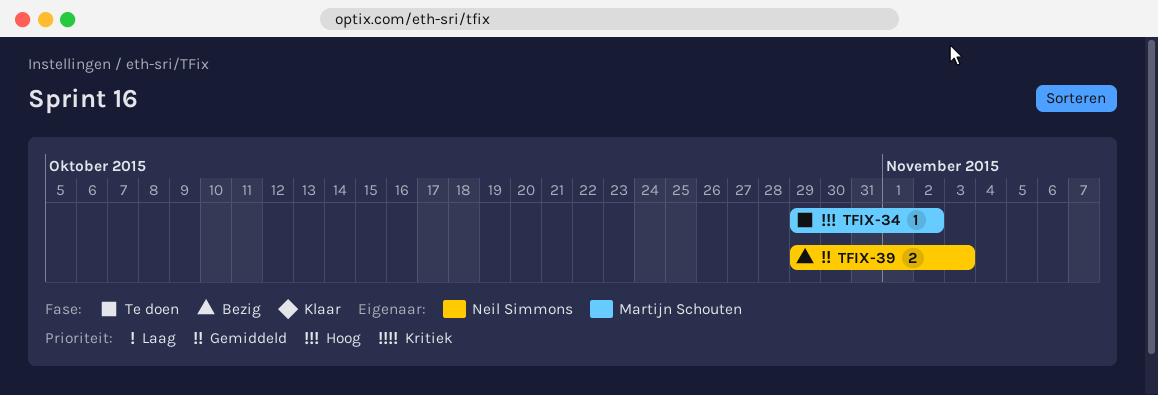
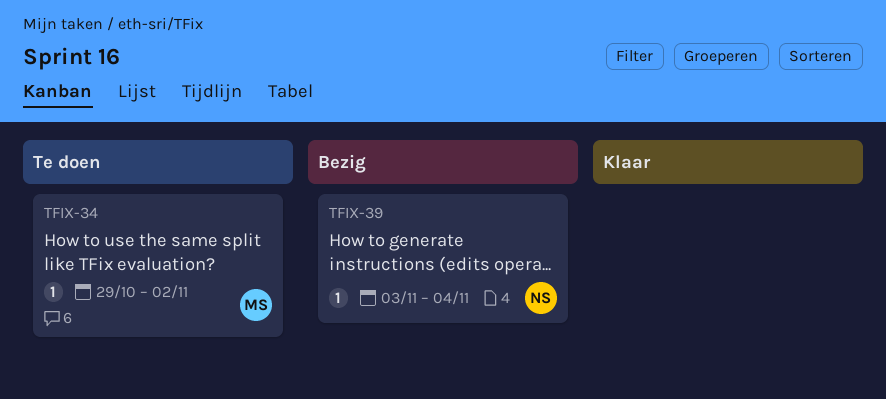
TFIX-39, estimate: 2 -> 1
TFIX-39, start: Oct 29 -> Nov 3
TFIX-39, due: Nov 3 -> Nov 4

